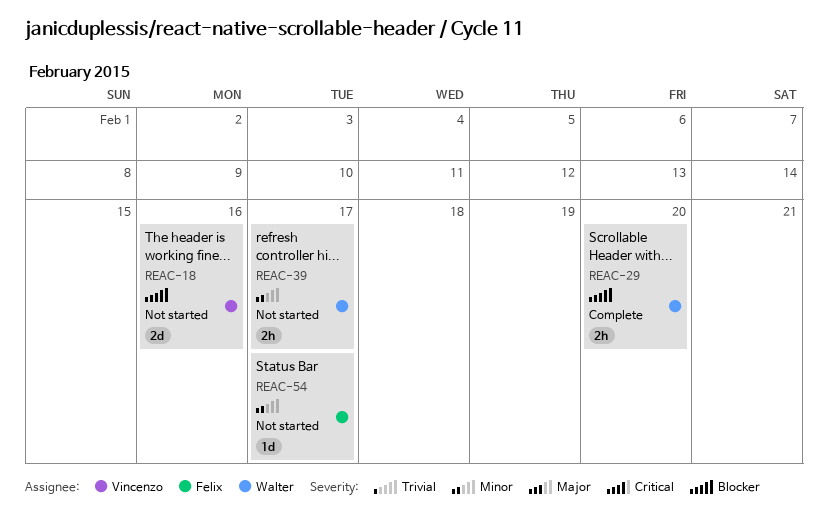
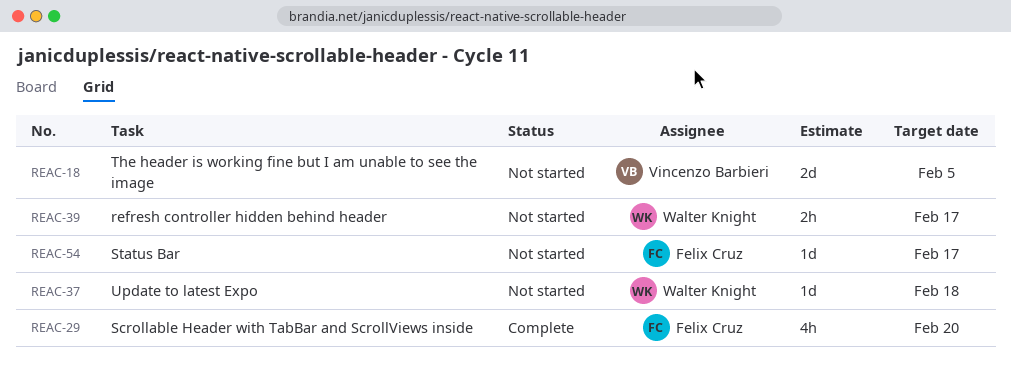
REAC-18, due: Feb 16 -> Feb 5
REAC-29, owner: Walter Knight -> Felix Cruz
REAC-29, estimate: 2h -> 4h
REAC-37: none -> present

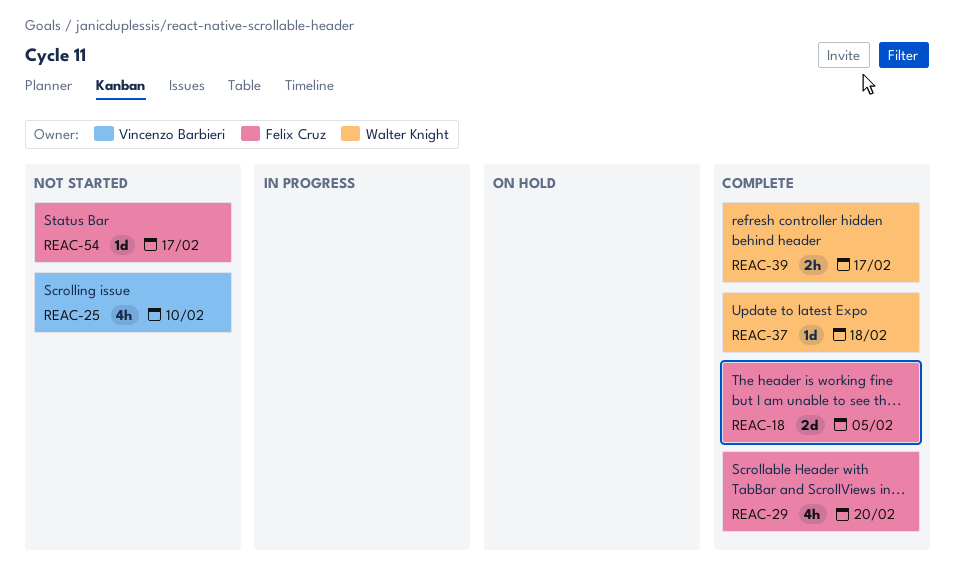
REAC-18, status: Not started -> Complete
REAC-18, owner: Vincenzo Barbieri -> Felix Cruz
REAC-25: none -> present
REAC-37, status: Not started -> Complete
REAC-39, status: Not started -> Complete

